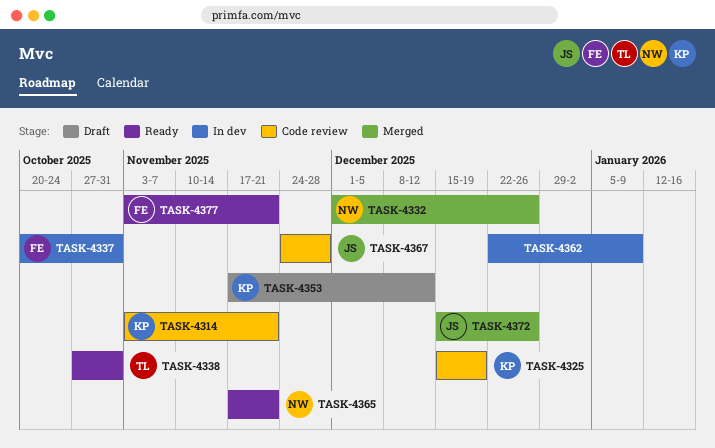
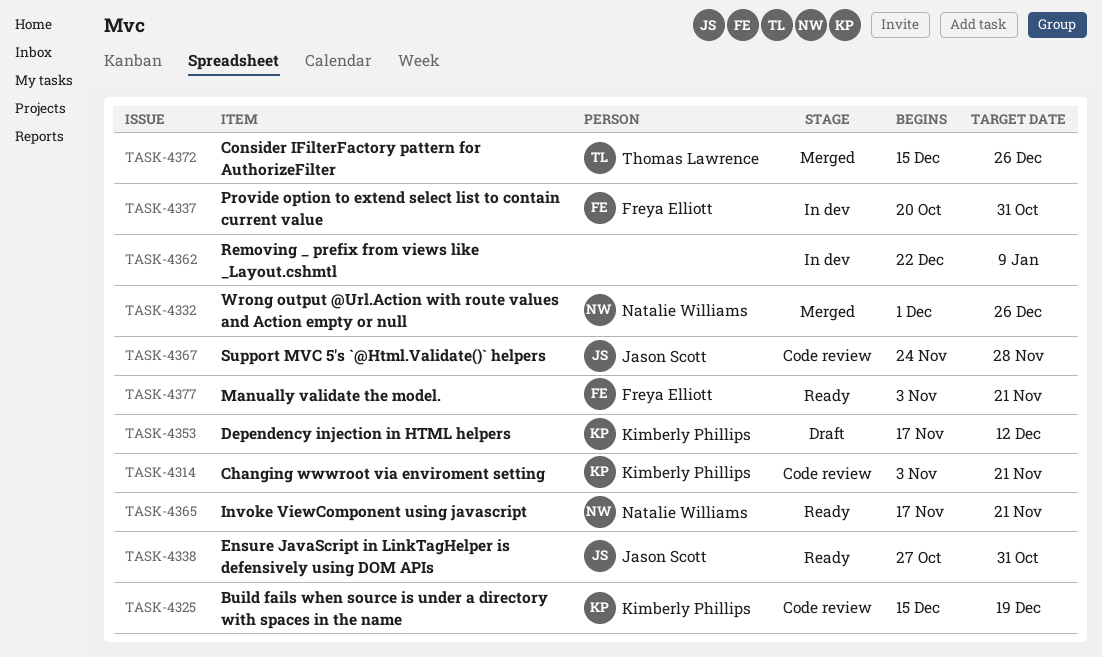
TASK-4338, owner: Thomas Lawrence -> Jason Scott
TASK-4372, owner: Jason Scott -> Thomas Lawrence

